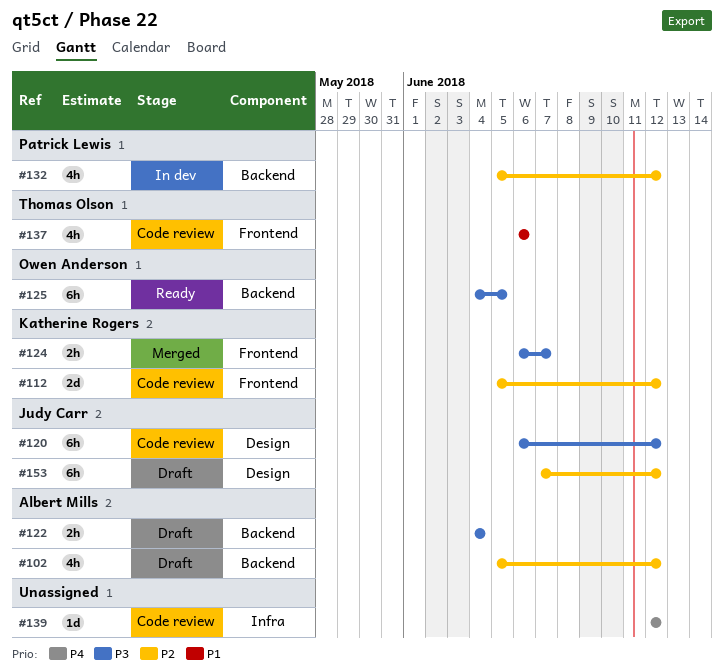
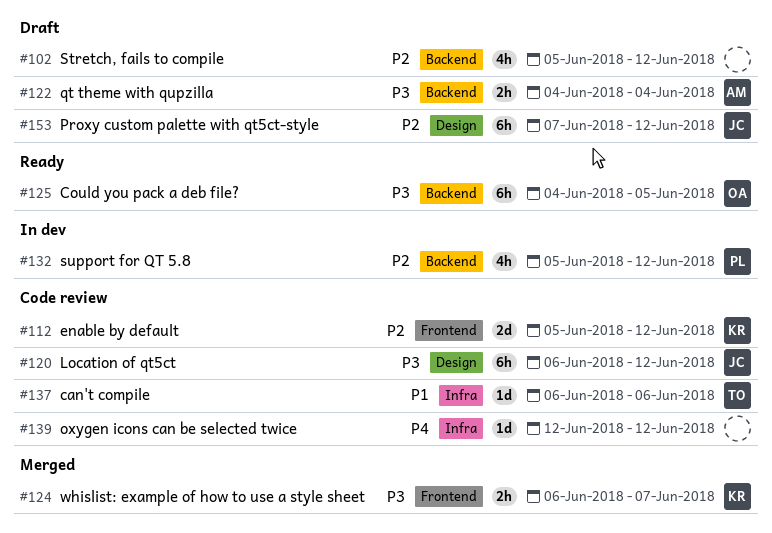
#102, owner: Albert Mills -> none
#137, label: Frontend -> Infra
#137, estimate: 4h -> 1d

